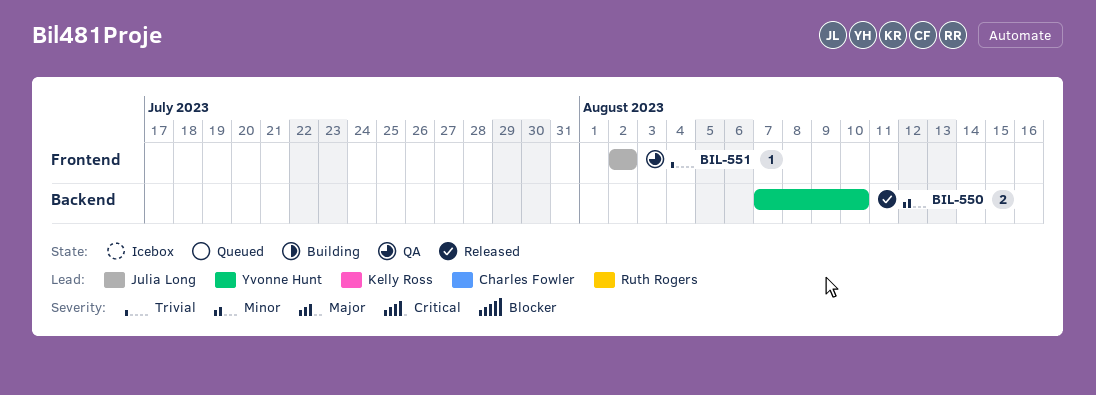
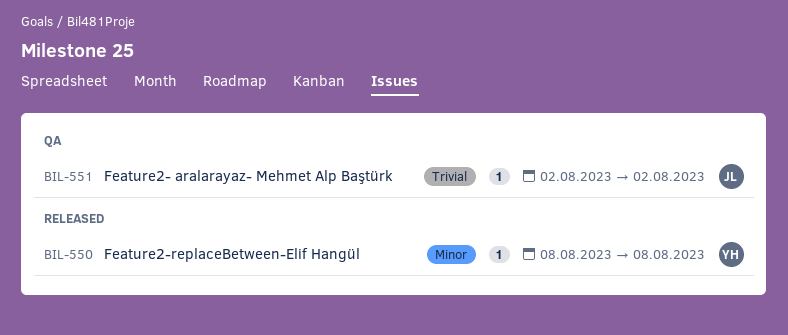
BIL-550, estimate: 2 -> 1
BIL-550, start: Aug 7 -> Aug 8
BIL-550, due: Aug 10 -> Aug 8

